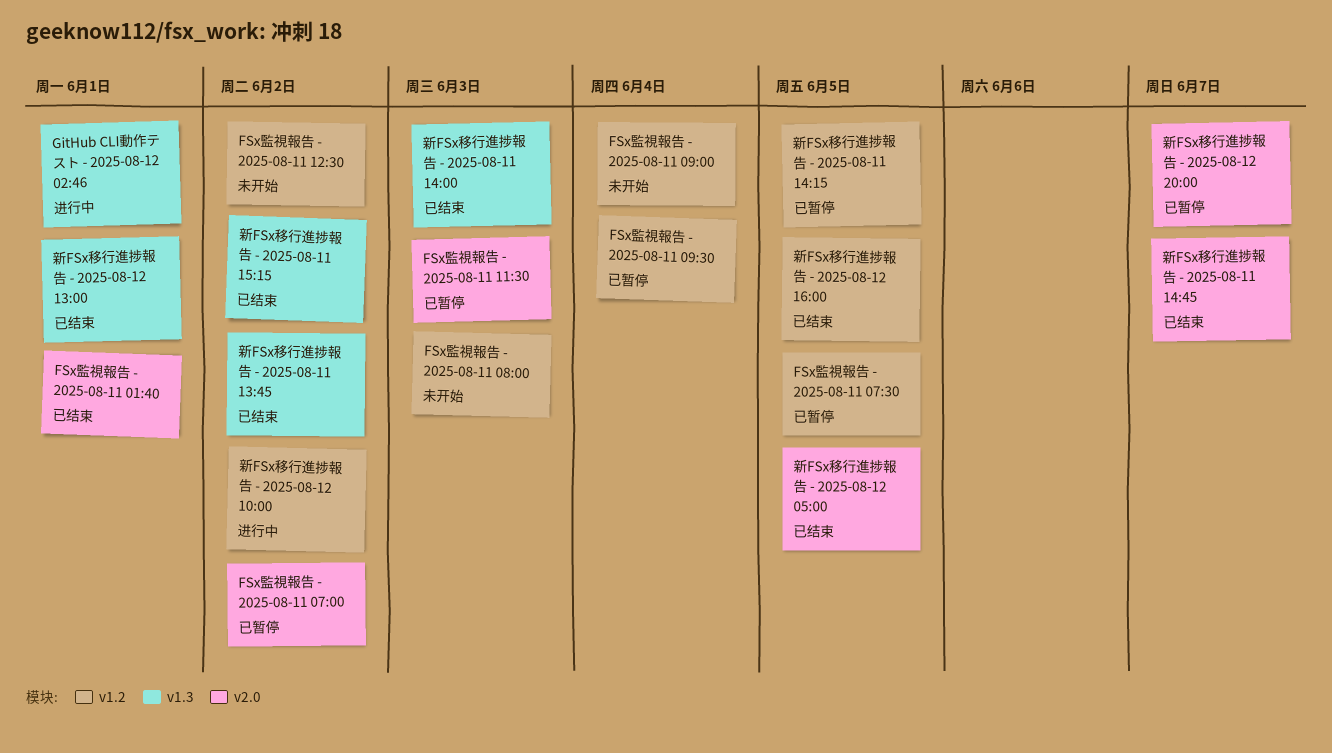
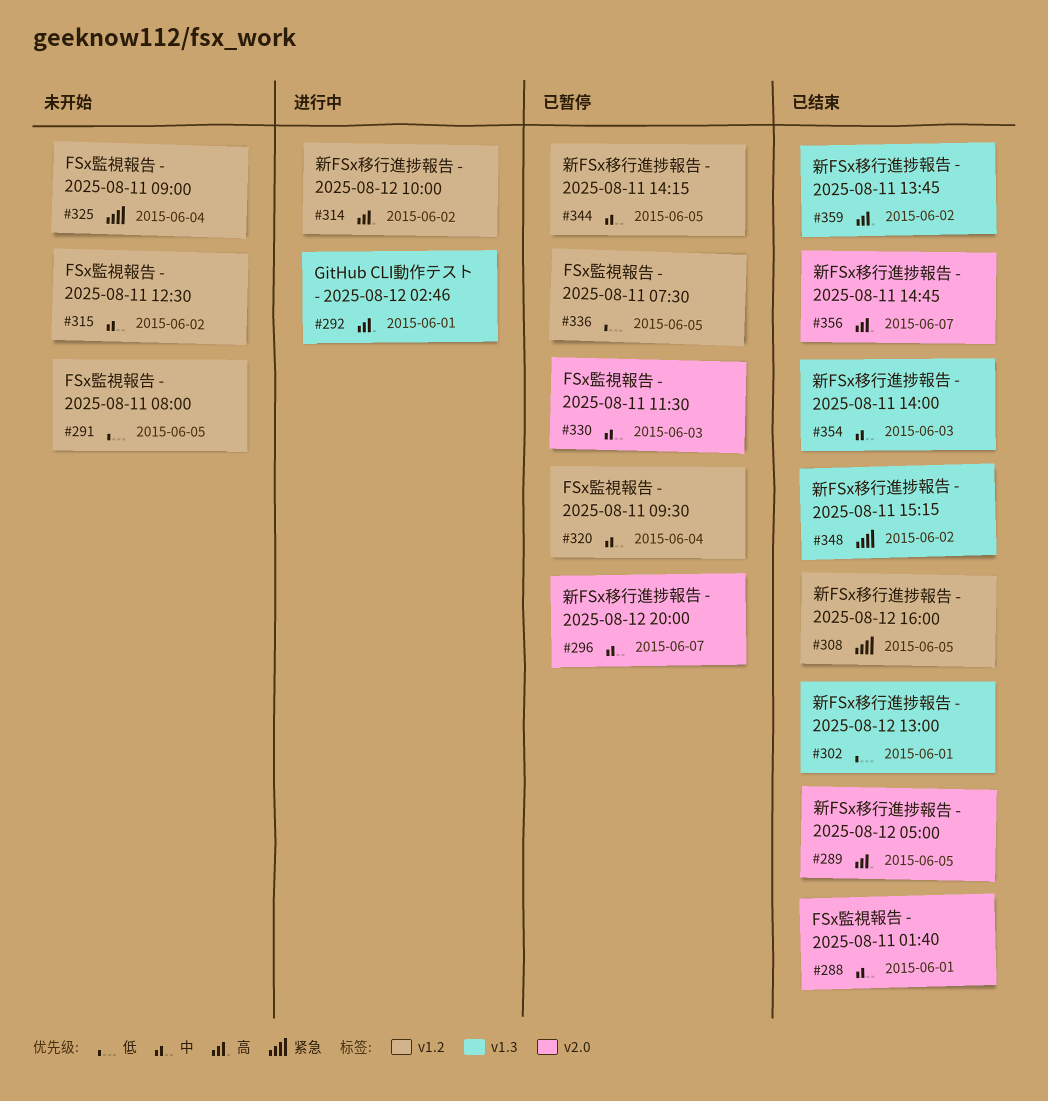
FSx監視報告 - 2025-08-11 07:00: present -> none
FSx監視報告 - 2025-08-11 08:00, due: Jun 3 -> Jun 5

